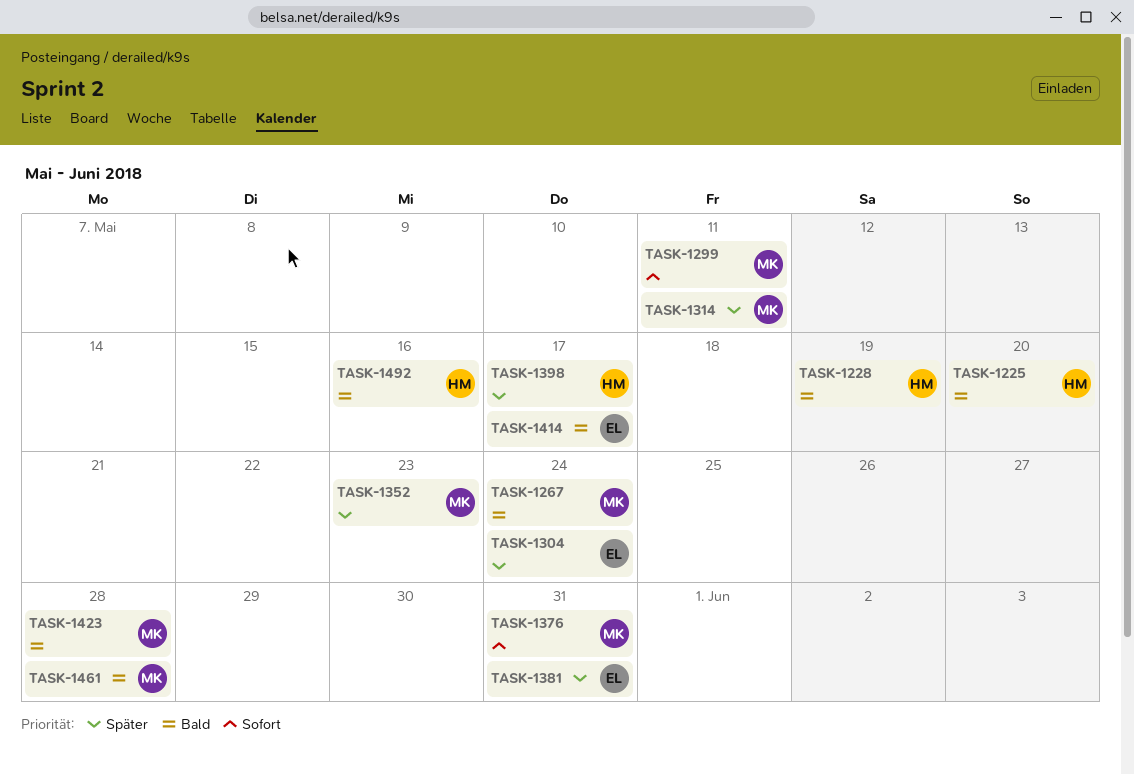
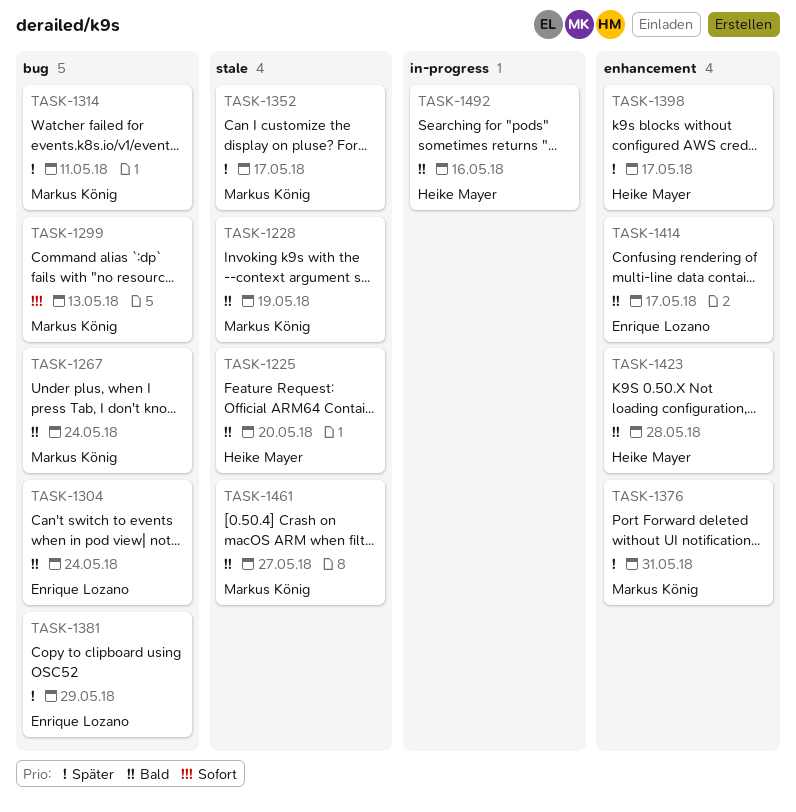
TASK-1228, owner: Heike Mayer -> Markus König
TASK-1299, due: May 11 -> May 13
TASK-1304, priority: Später -> Bald
TASK-1352, due: May 23 -> May 17
TASK-1376, priority: Sofort -> Später
TASK-1381, due: May 31 -> May 29
TASK-1423, owner: Markus König -> Heike Mayer
TASK-1461, due: May 28 -> May 27

